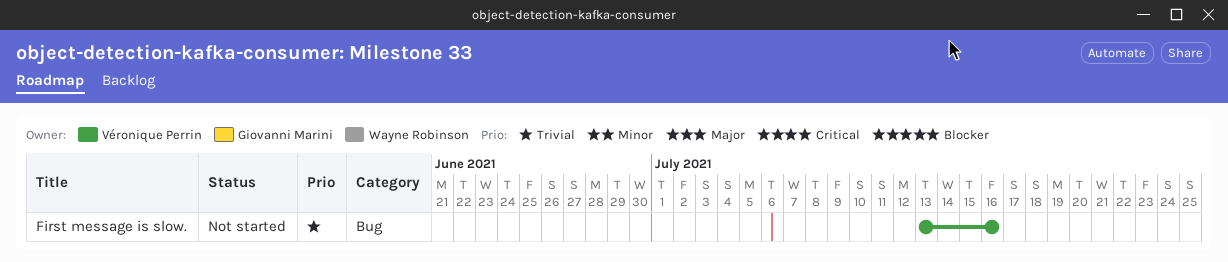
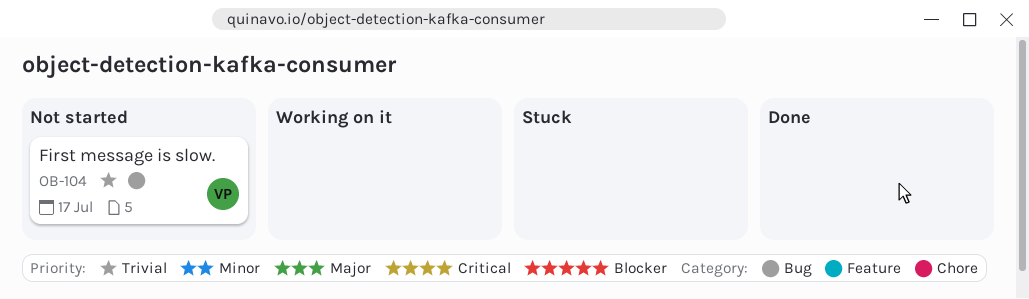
First message is slow., due: Jul 16 -> Jul 17

